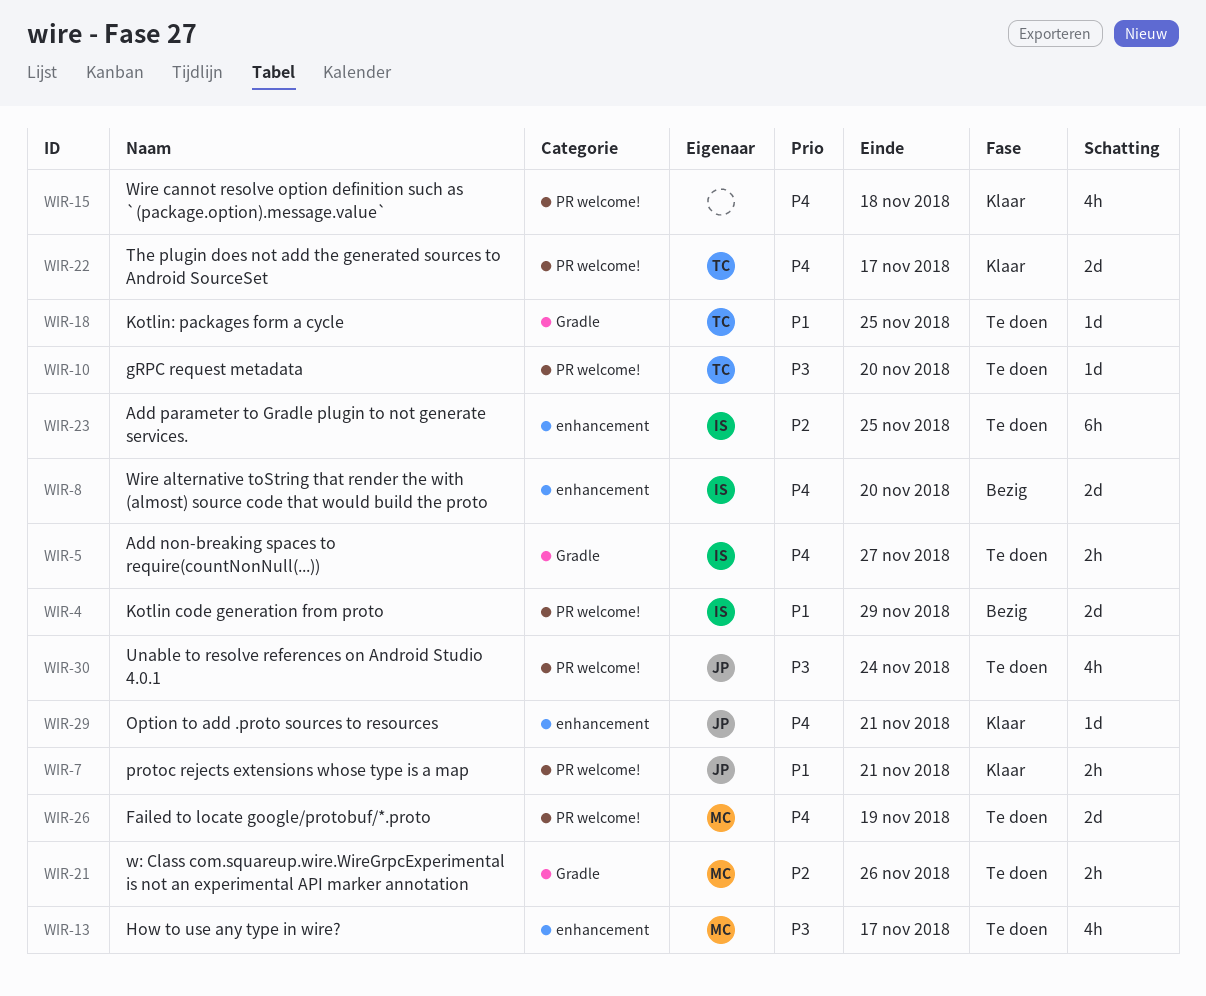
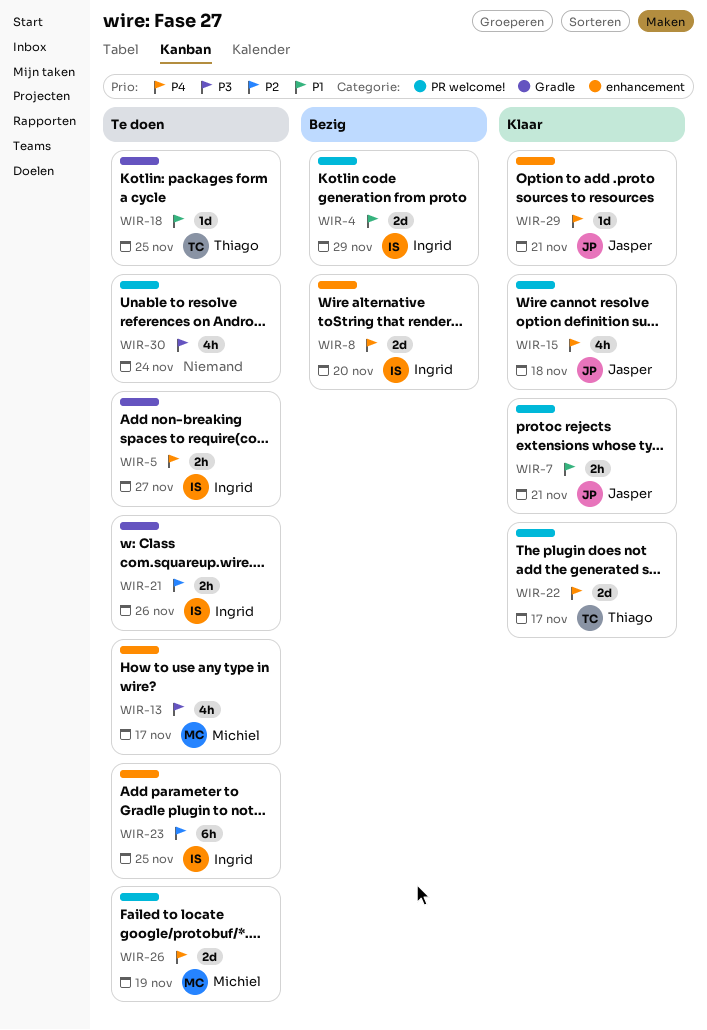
WIR-10: present -> none
WIR-15, owner: none -> Jasper
WIR-21, owner: Michiel -> Ingrid
WIR-30, owner: Jasper -> none

